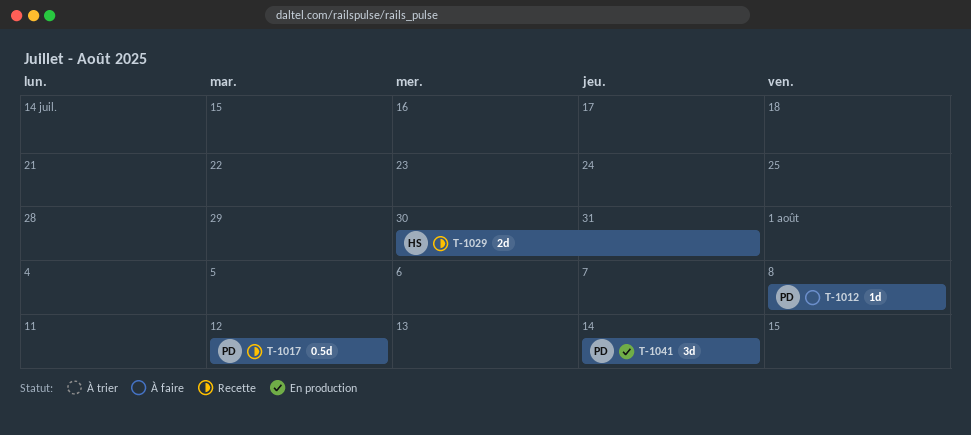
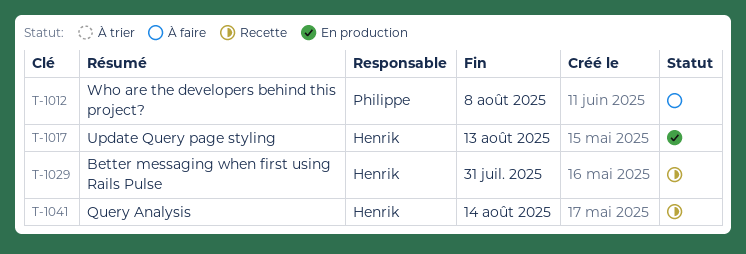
T-1017, status: Recette -> En production
T-1017, owner: Philippe -> Henrik
T-1017, due: Aug 12 -> Aug 13
T-1041, status: En production -> Recette
T-1041, owner: Philippe -> Henrik

